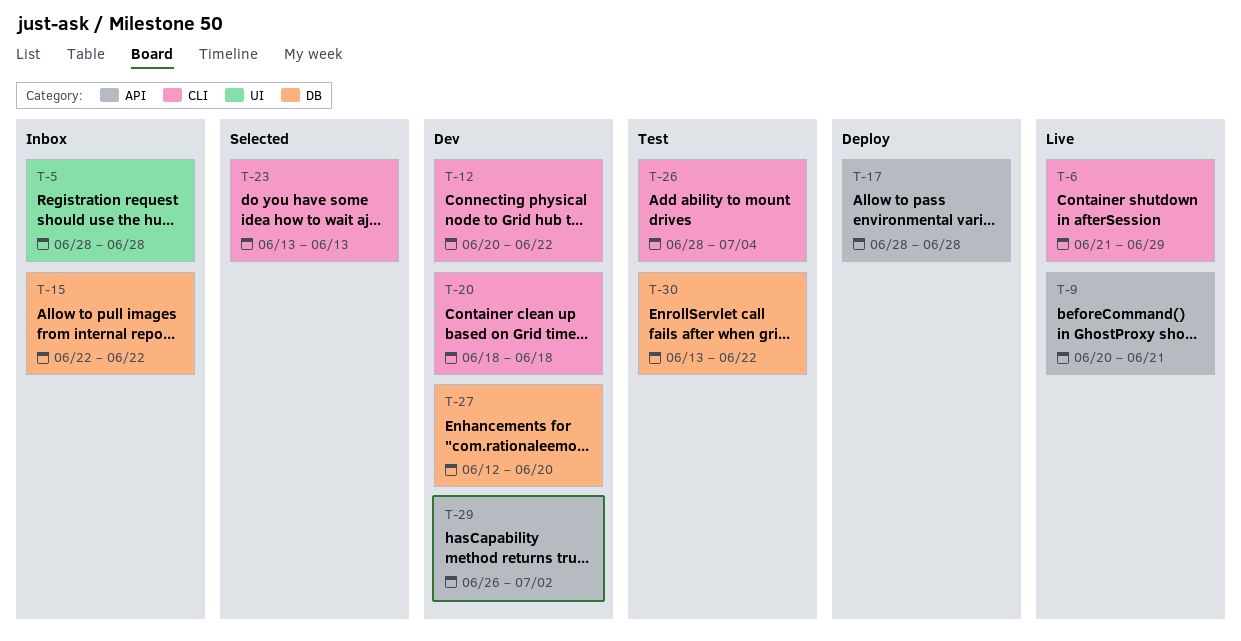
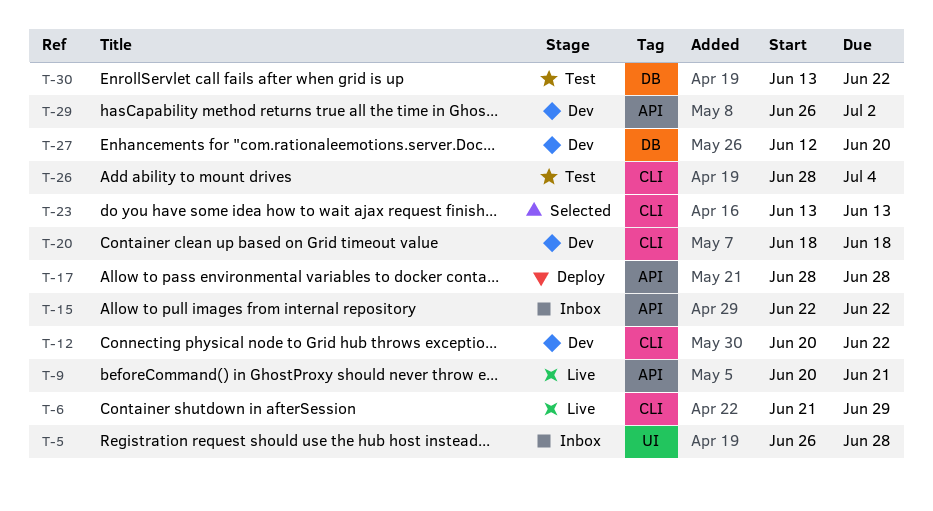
T-5, start: Jun 28 -> Jun 26
T-15, label: DB -> API

